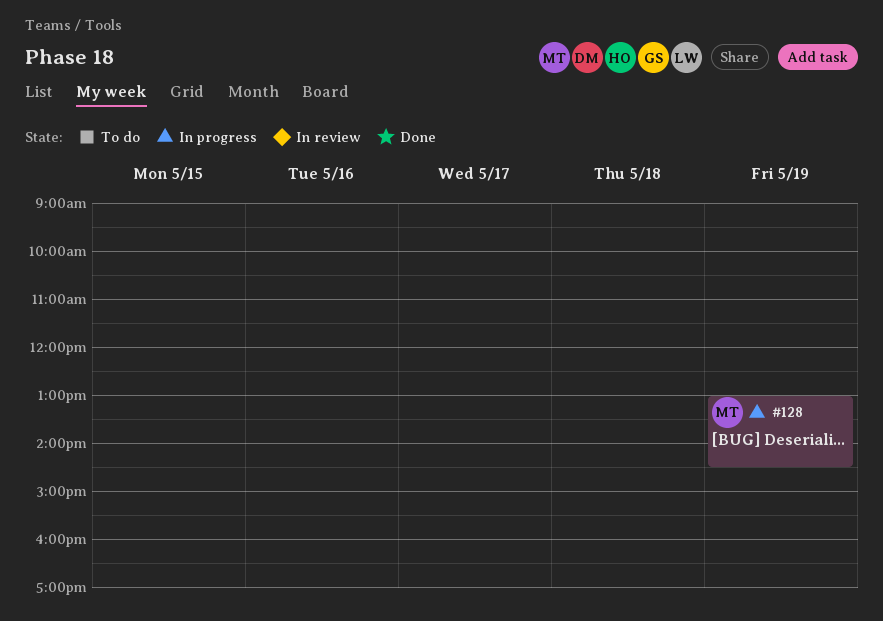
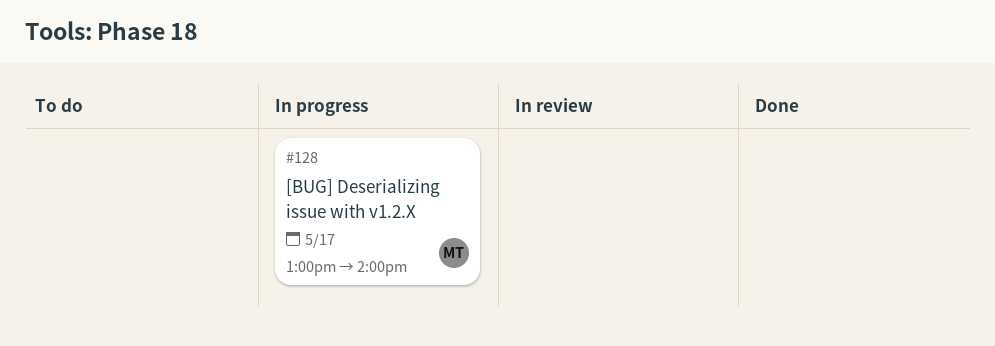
#128, day: May 19 -> May 17
#128, ends: 14:30 -> 14:00

